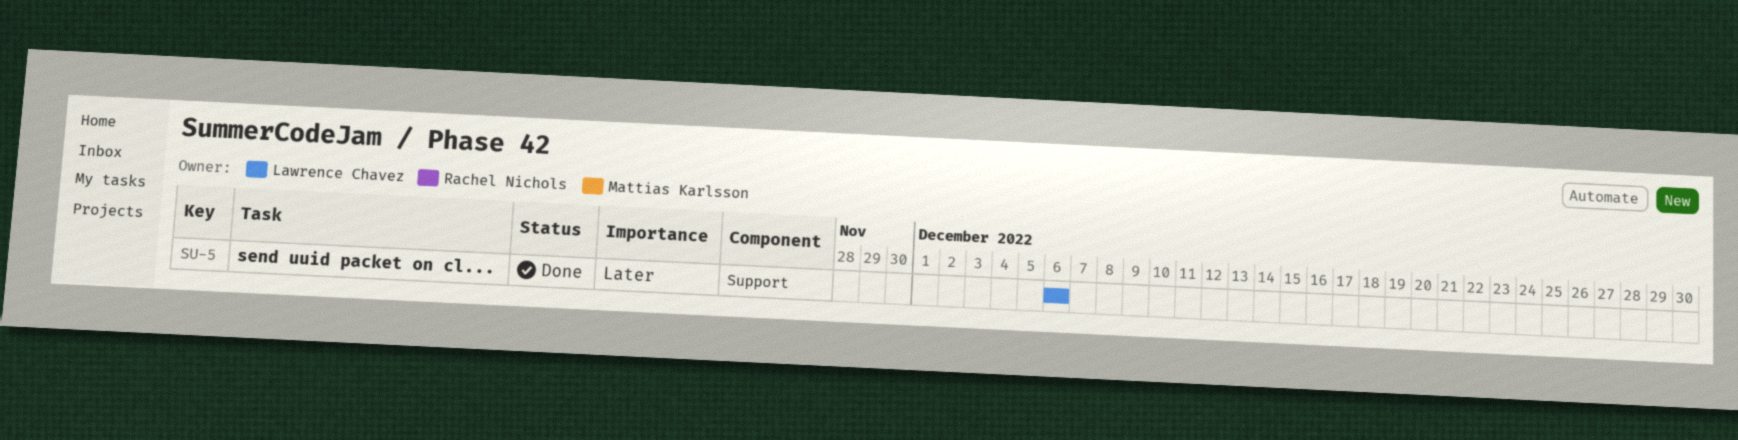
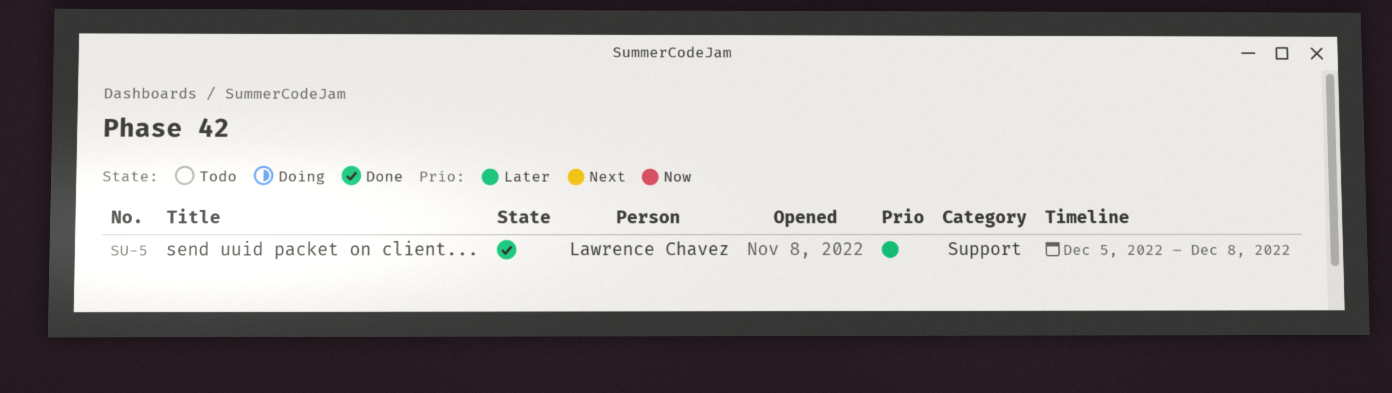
SU-5, start: Dec 6 -> Dec 5
SU-5, due: Dec 6 -> Dec 8

